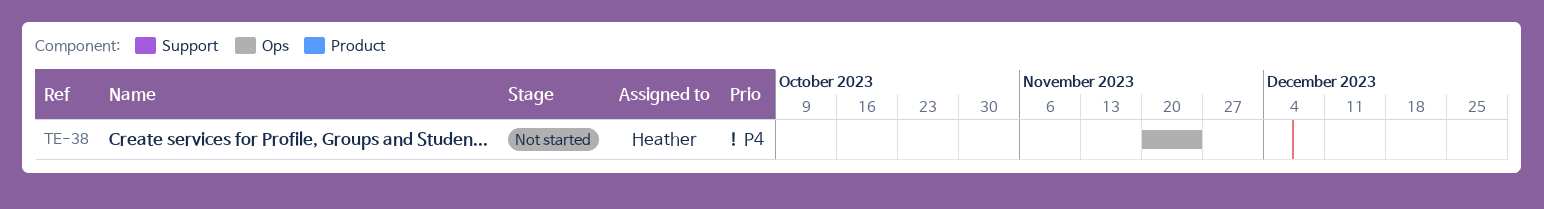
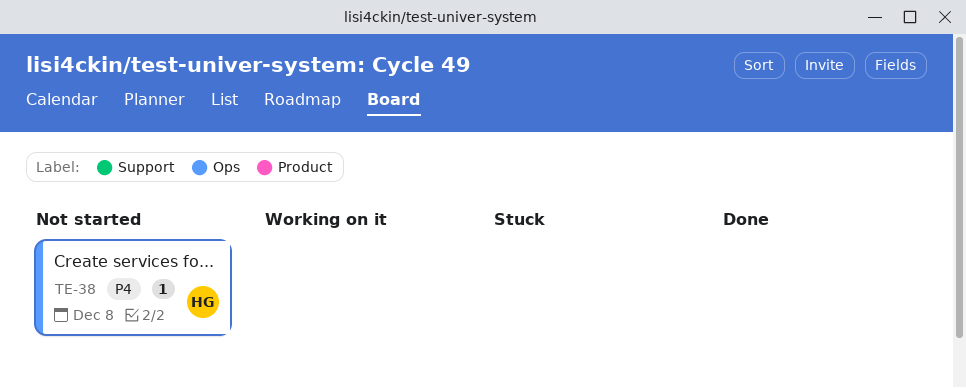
TE-38, due: Nov 24 -> Dec 8

